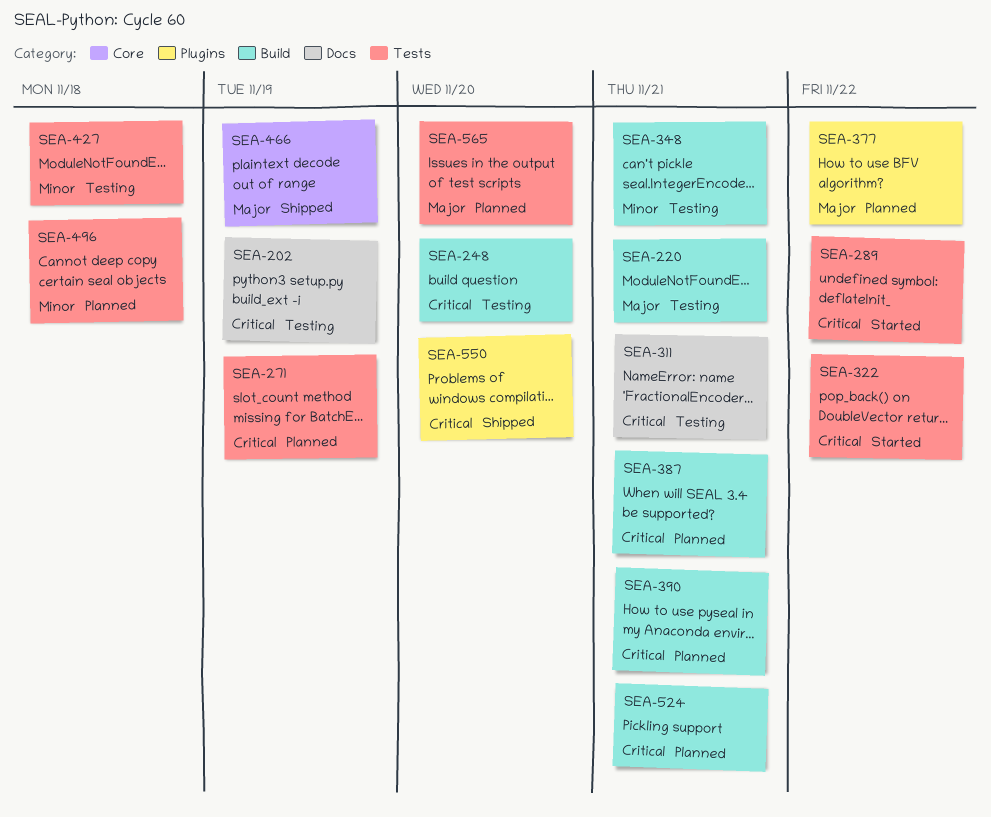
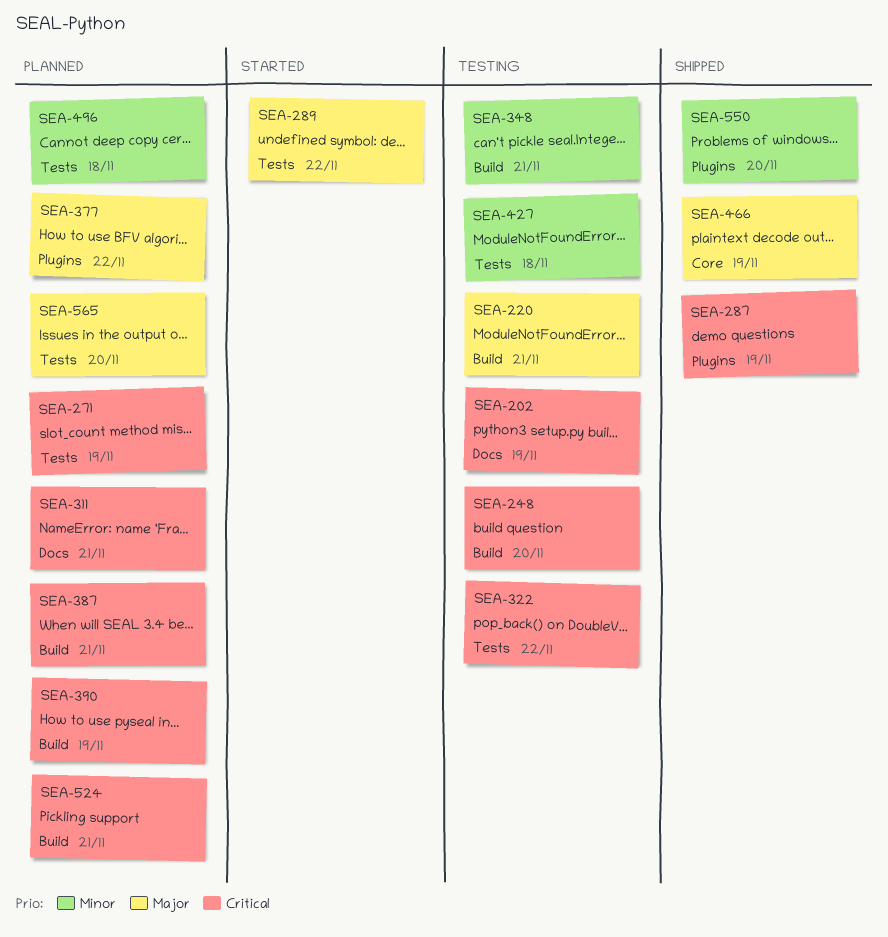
SEA-287: none -> present
SEA-289, priority: Critical -> Major
SEA-311, status: Testing -> Planned
SEA-322, status: Started -> Testing
SEA-390, due: Nov 21 -> Nov 19
SEA-550, priority: Critical -> Minor

